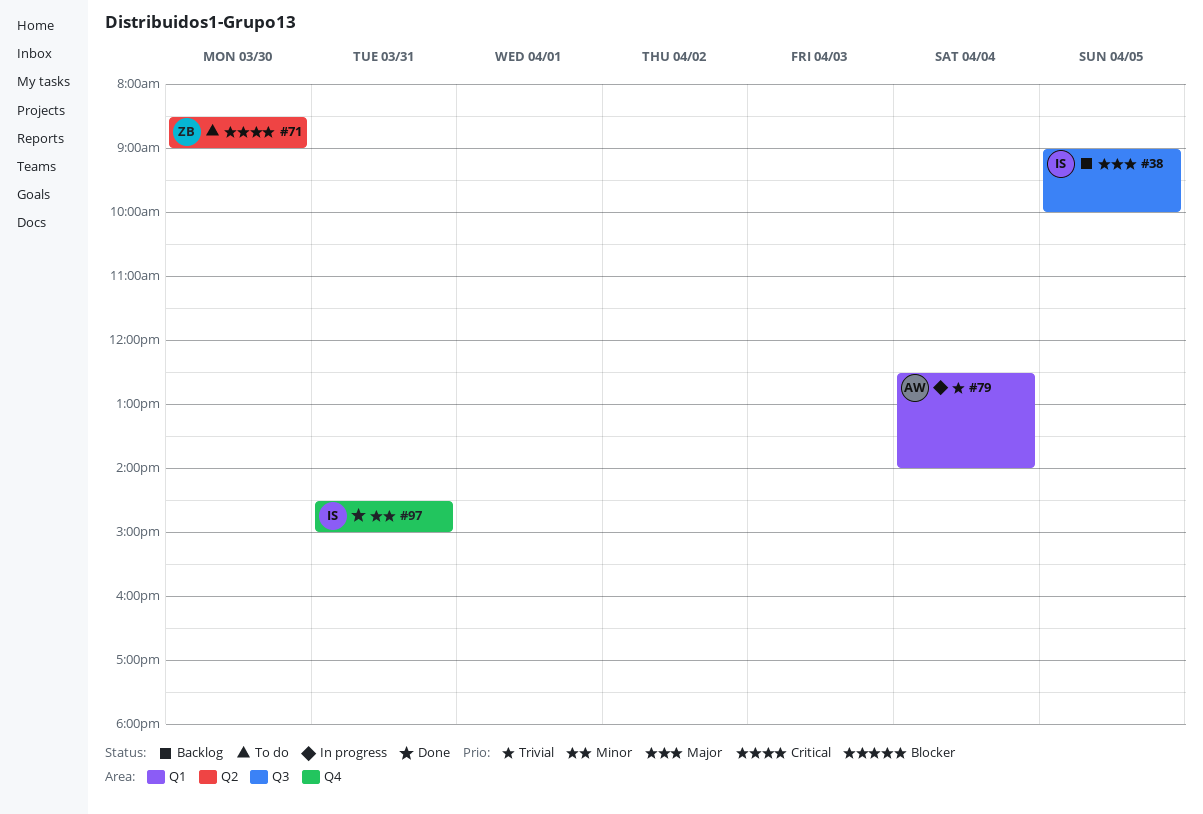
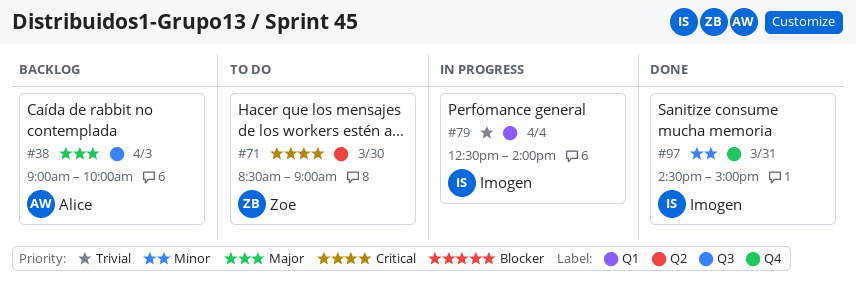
#38, owner: Imogen -> Alice
#38, day: Apr 5 -> Apr 3
#79, owner: Alice -> Imogen

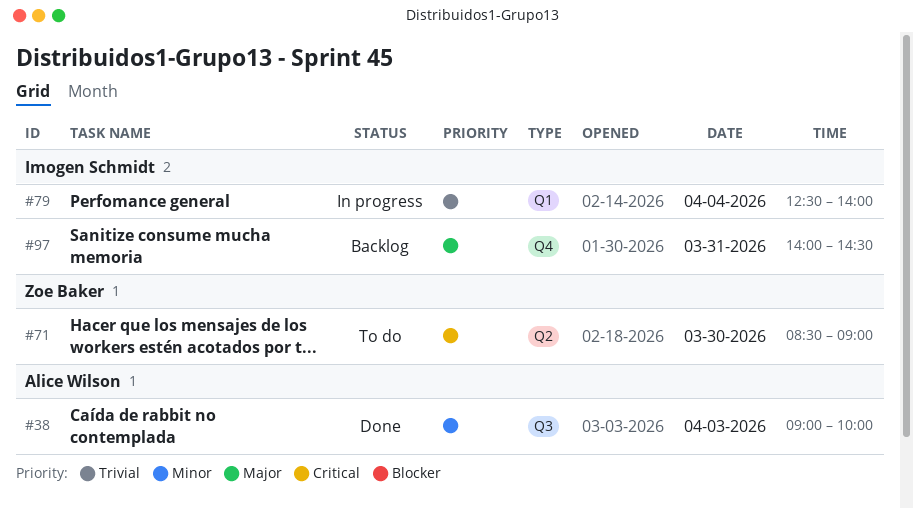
#38, status: Backlog -> Done
#38, priority: Major -> Minor
#97, status: Done -> Backlog
#97, priority: Minor -> Major
#97, begins: 14:30 -> 14:00
#97, ends: 15:00 -> 14:30

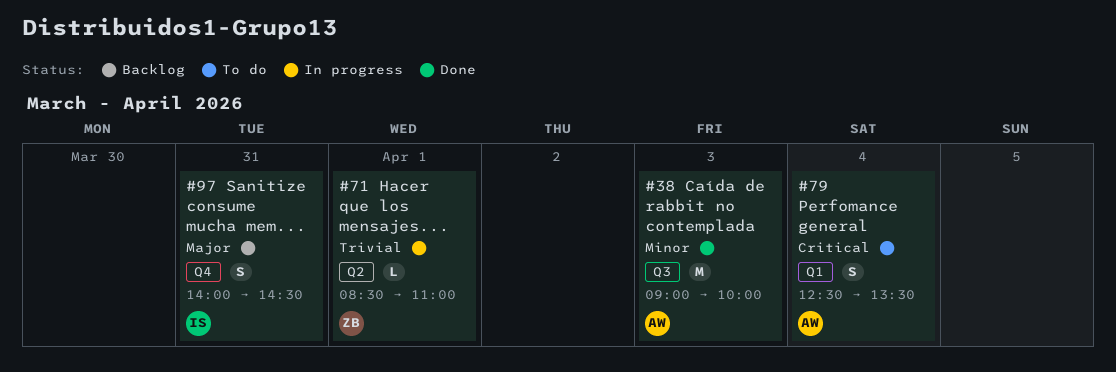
#71, status: To do -> In progress
#71, priority: Critical -> Trivial
#71, day: Mar 30 -> Apr 1
#71, ends: 09:00 -> 11:00
#79, status: In progress -> To do
#79, owner: Imogen Schmidt -> Alice Wilson
#79, priority: Trivial -> Critical
#79, ends: 14:00 -> 13:30

